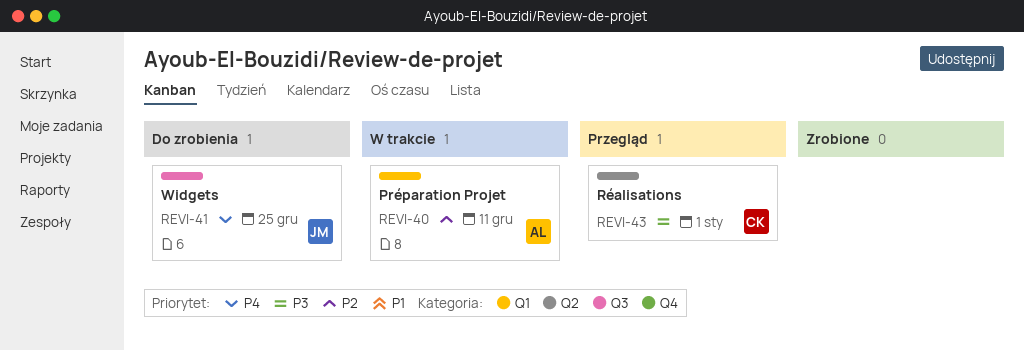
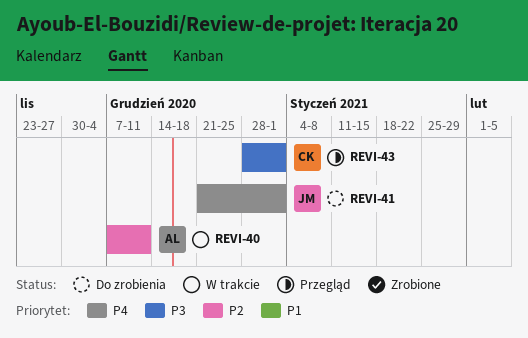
REVI-41, due: Dec 25 -> Jan 1

